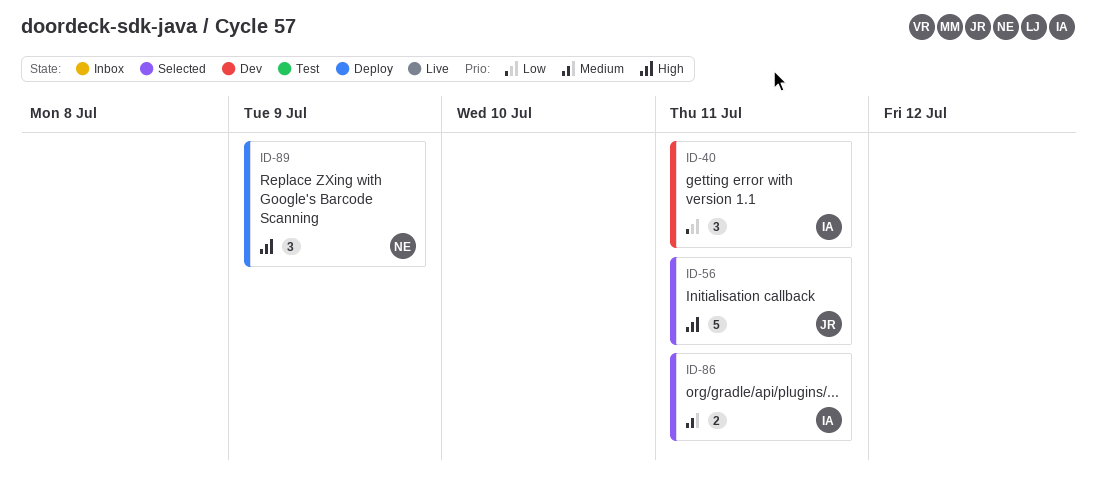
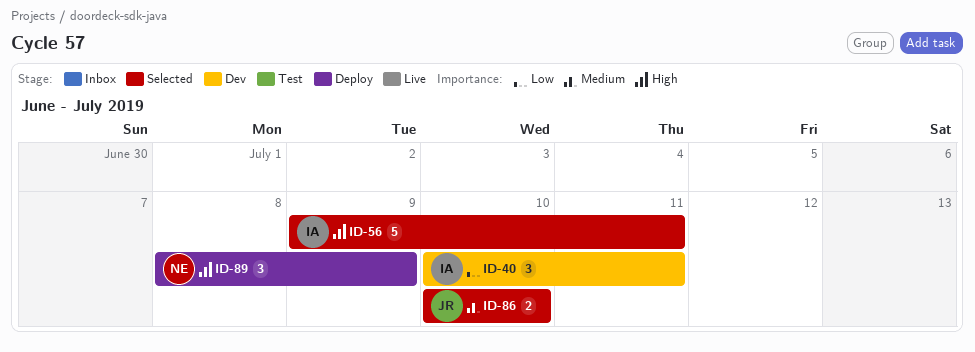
ID-56, owner: JR -> IA
ID-86, owner: IA -> JR
ID-86, due: Jul 11 -> Jul 10

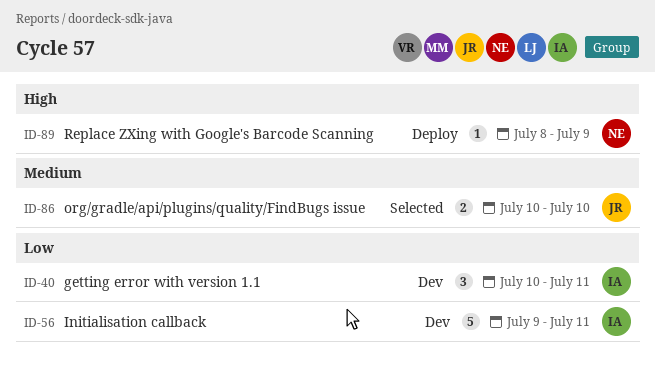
ID-56, status: Selected -> Dev
ID-56, priority: High -> Low
ID-89, estimate: 3 -> 1

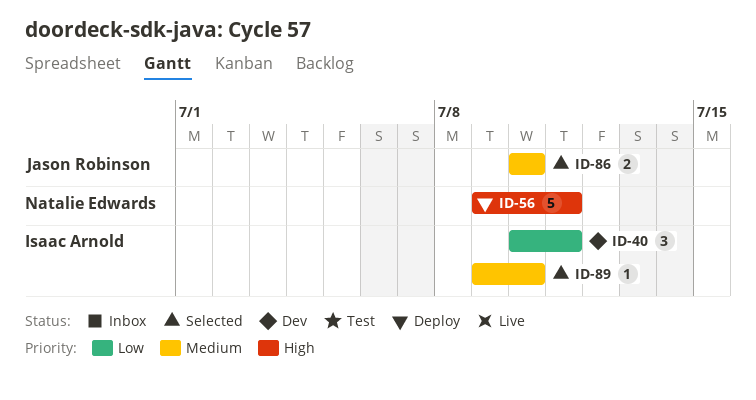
ID-56, status: Dev -> Deploy
ID-56, owner: Isaac Arnold -> Natalie Edwards
ID-56, priority: Low -> High
ID-89, status: Deploy -> Selected
ID-89, owner: Natalie Edwards -> Isaac Arnold
ID-89, priority: High -> Medium
ID-89, start: Jul 8 -> Jul 9
ID-89, due: Jul 9 -> Jul 10

